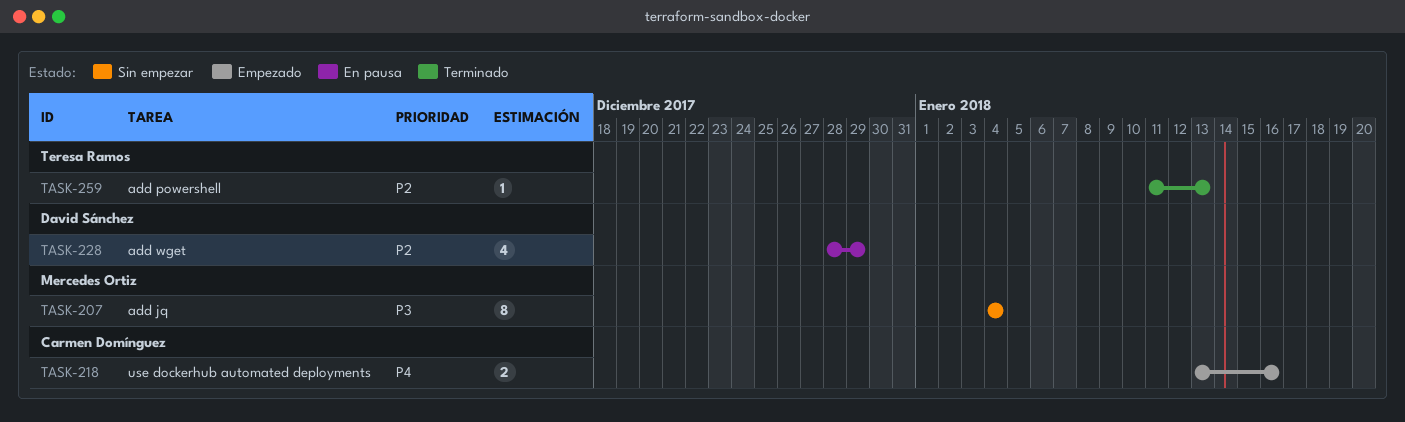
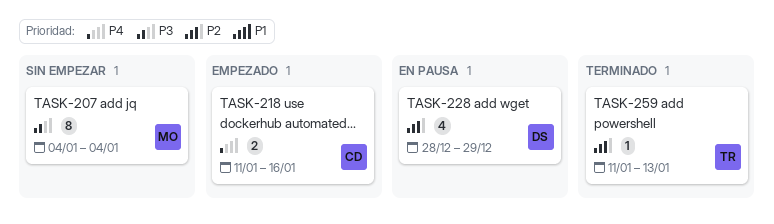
TASK-218, start: Jan 13 -> Jan 11

